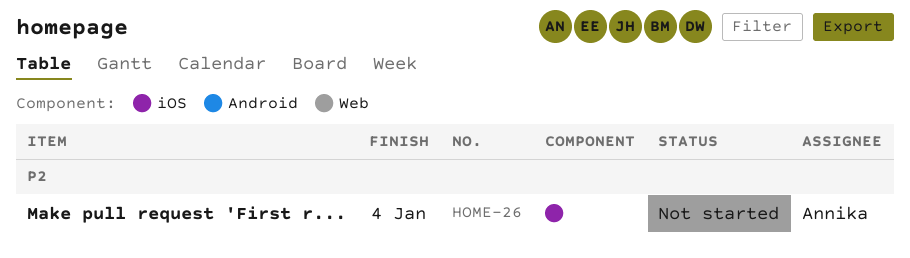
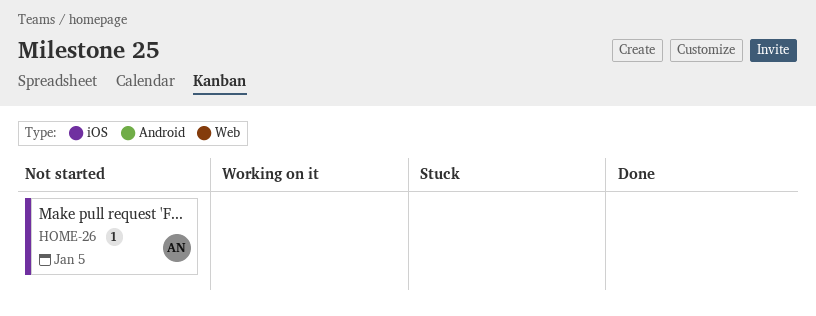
HOME-26, due: Jan 4 -> Jan 5

